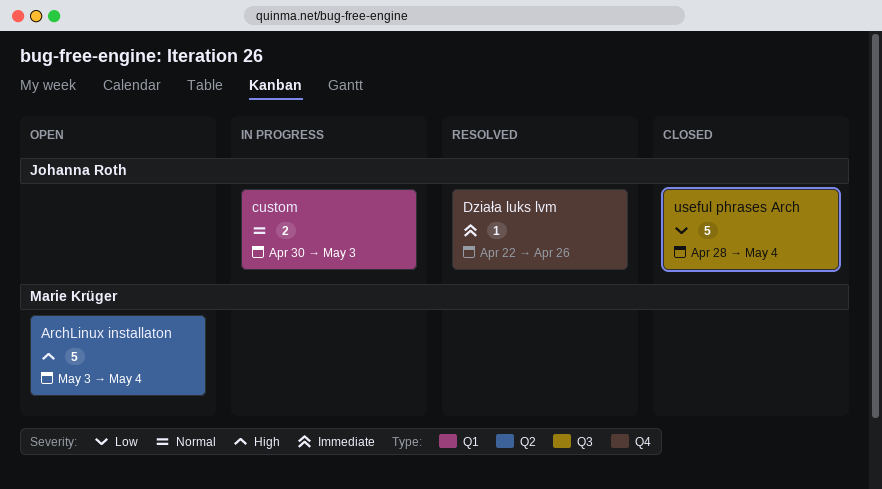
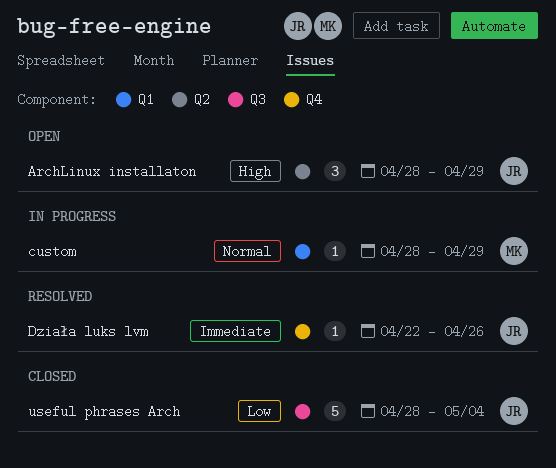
ArchLinux installaton, owner: Marie Krüger -> Johanna Roth
ArchLinux installaton, estimate: 5 -> 3
ArchLinux installaton, start: May 3 -> Apr 28
ArchLinux installaton, due: May 4 -> Apr 29
custom, owner: Johanna Roth -> Marie Krüger
custom, estimate: 2 -> 1
custom, start: Apr 30 -> Apr 28
custom, due: May 3 -> Apr 29

